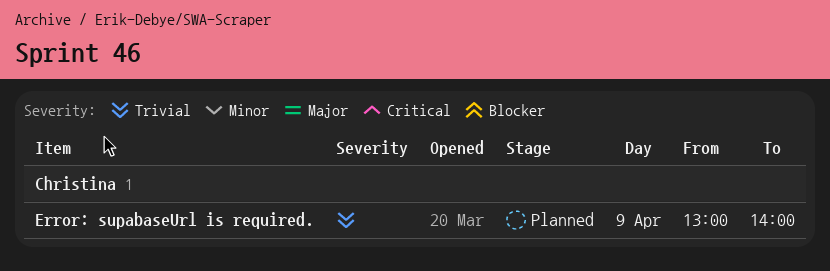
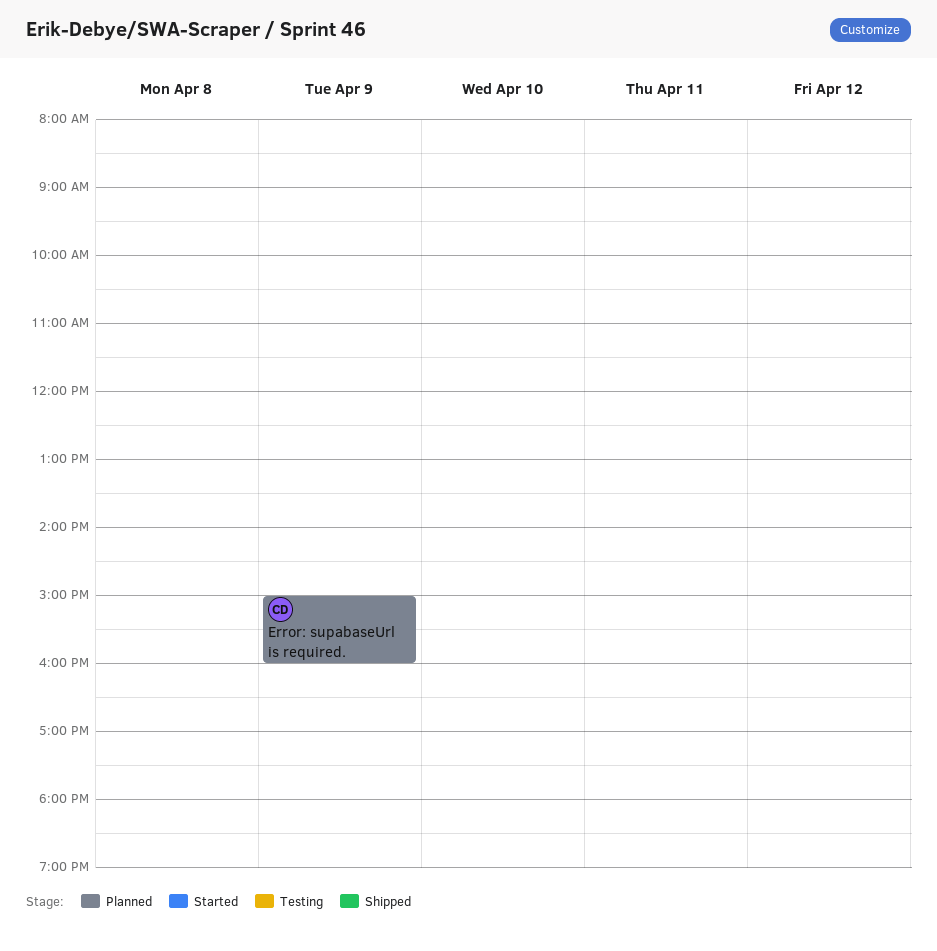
Error: supabaseUrl is required., begins: 13:00 -> 15:00
Error: supabaseUrl is required., ends: 14:00 -> 16:00

